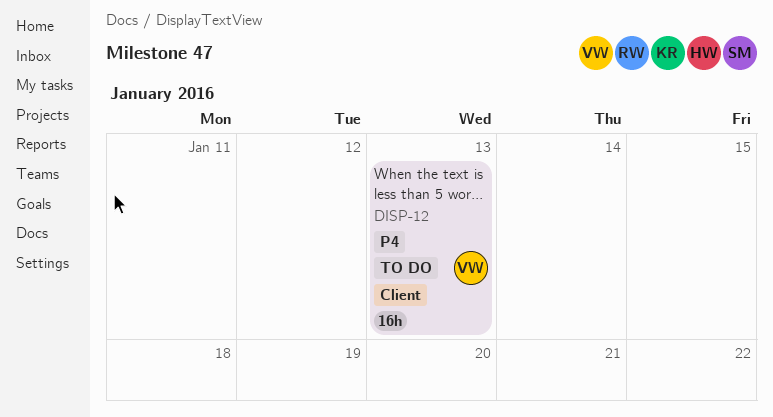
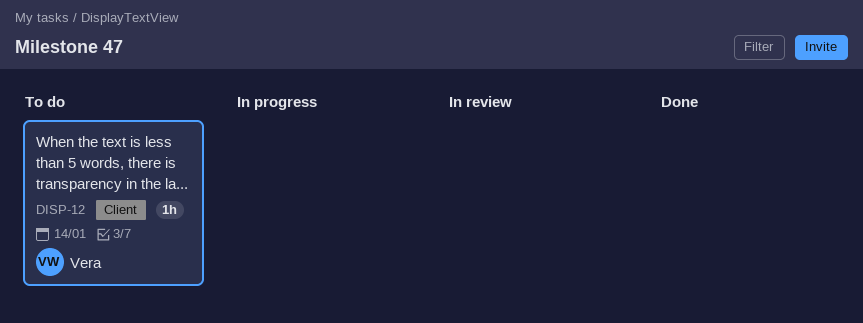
DISP-12, estimate: 16h -> 1h
DISP-12, due: Jan 13 -> Jan 14

